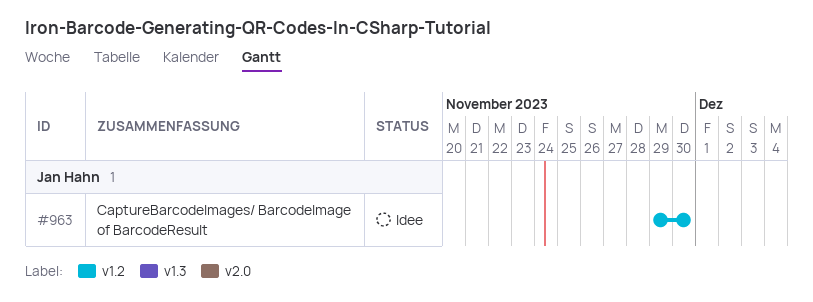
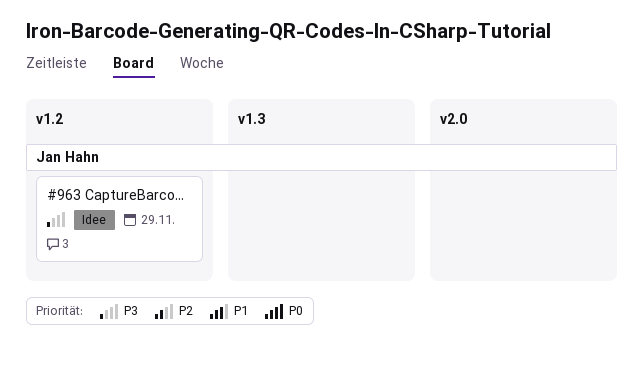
#963, due: Nov 30 -> Nov 29

